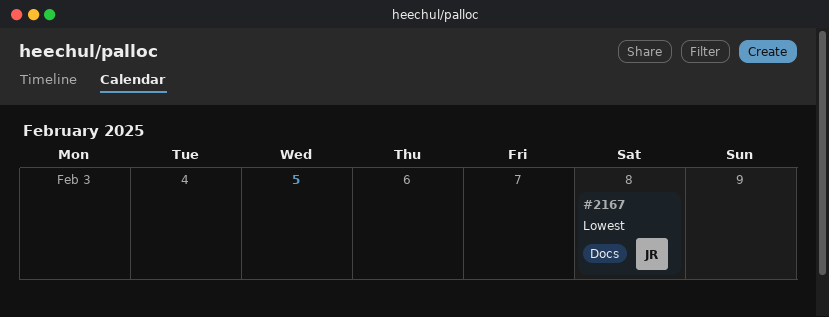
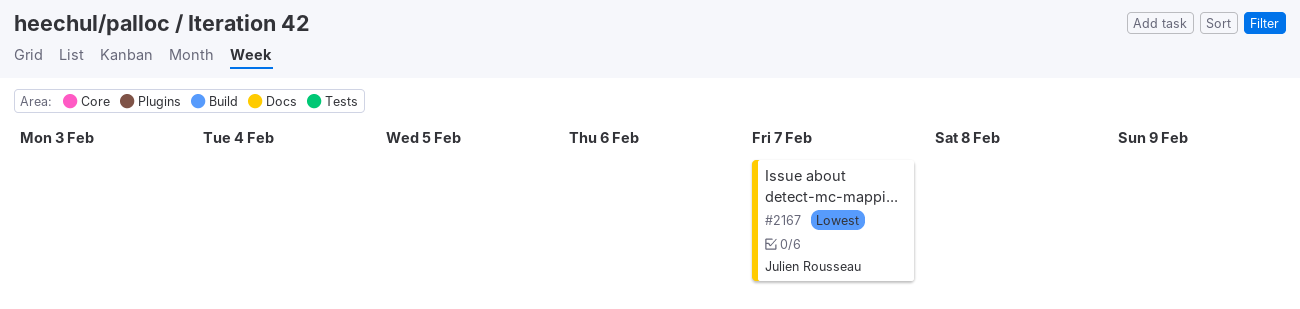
#2167, due: Feb 8 -> Feb 7

